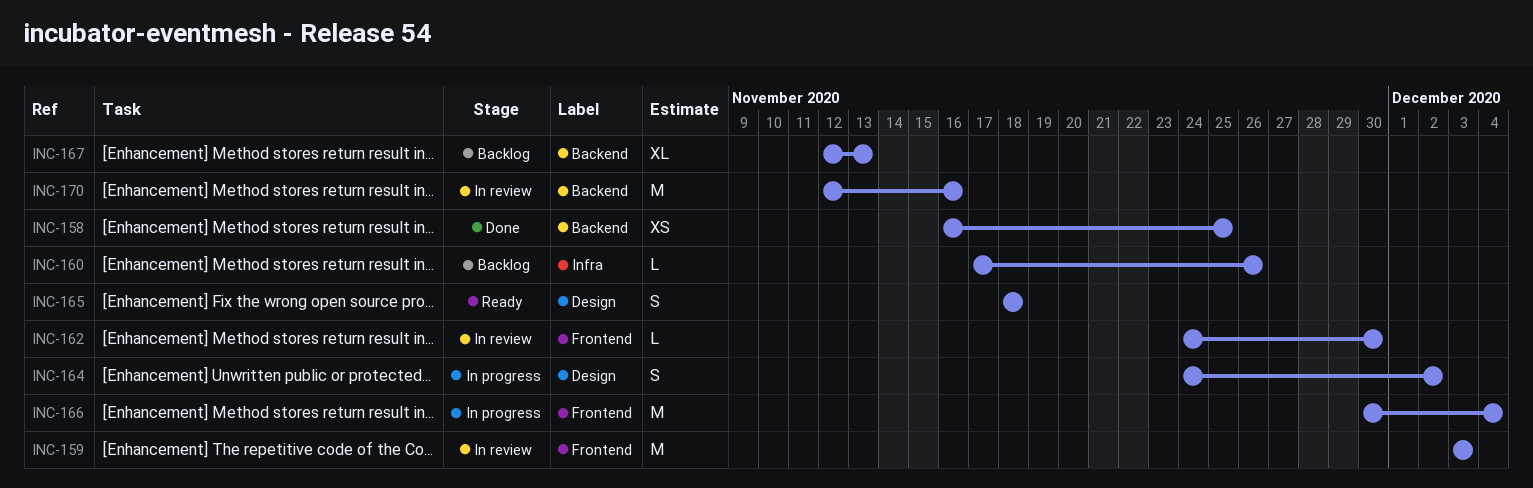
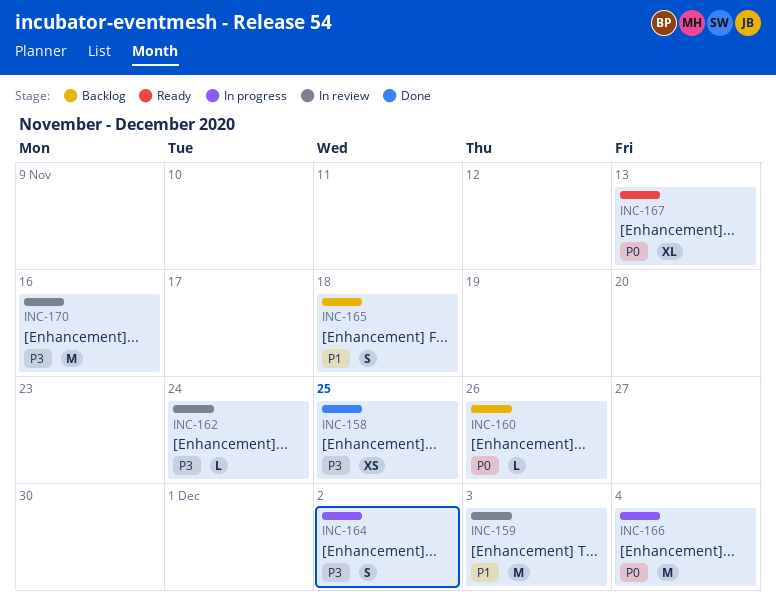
INC-162, due: Nov 30 -> Nov 24
INC-165, status: Ready -> Backlog
INC-167, status: Backlog -> Ready

